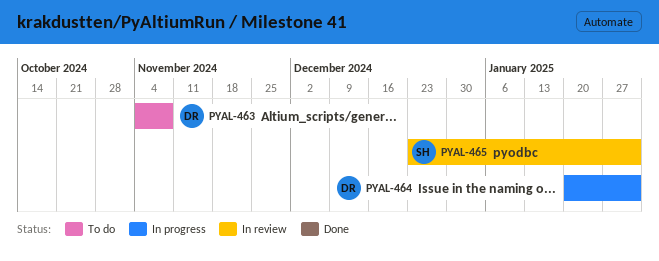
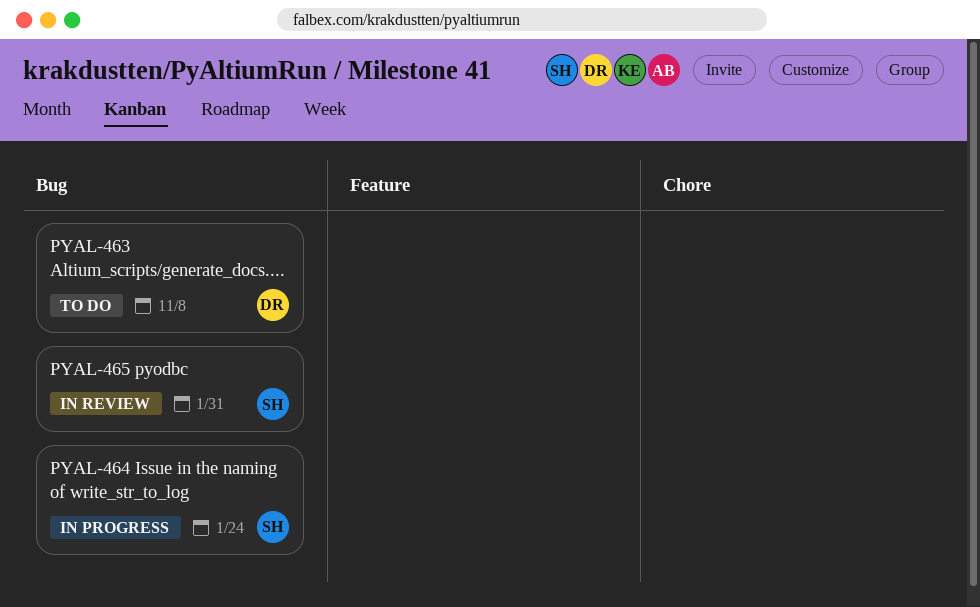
PYAL-464, owner: DR -> SH
PYAL-464, due: Jan 31 -> Jan 24

